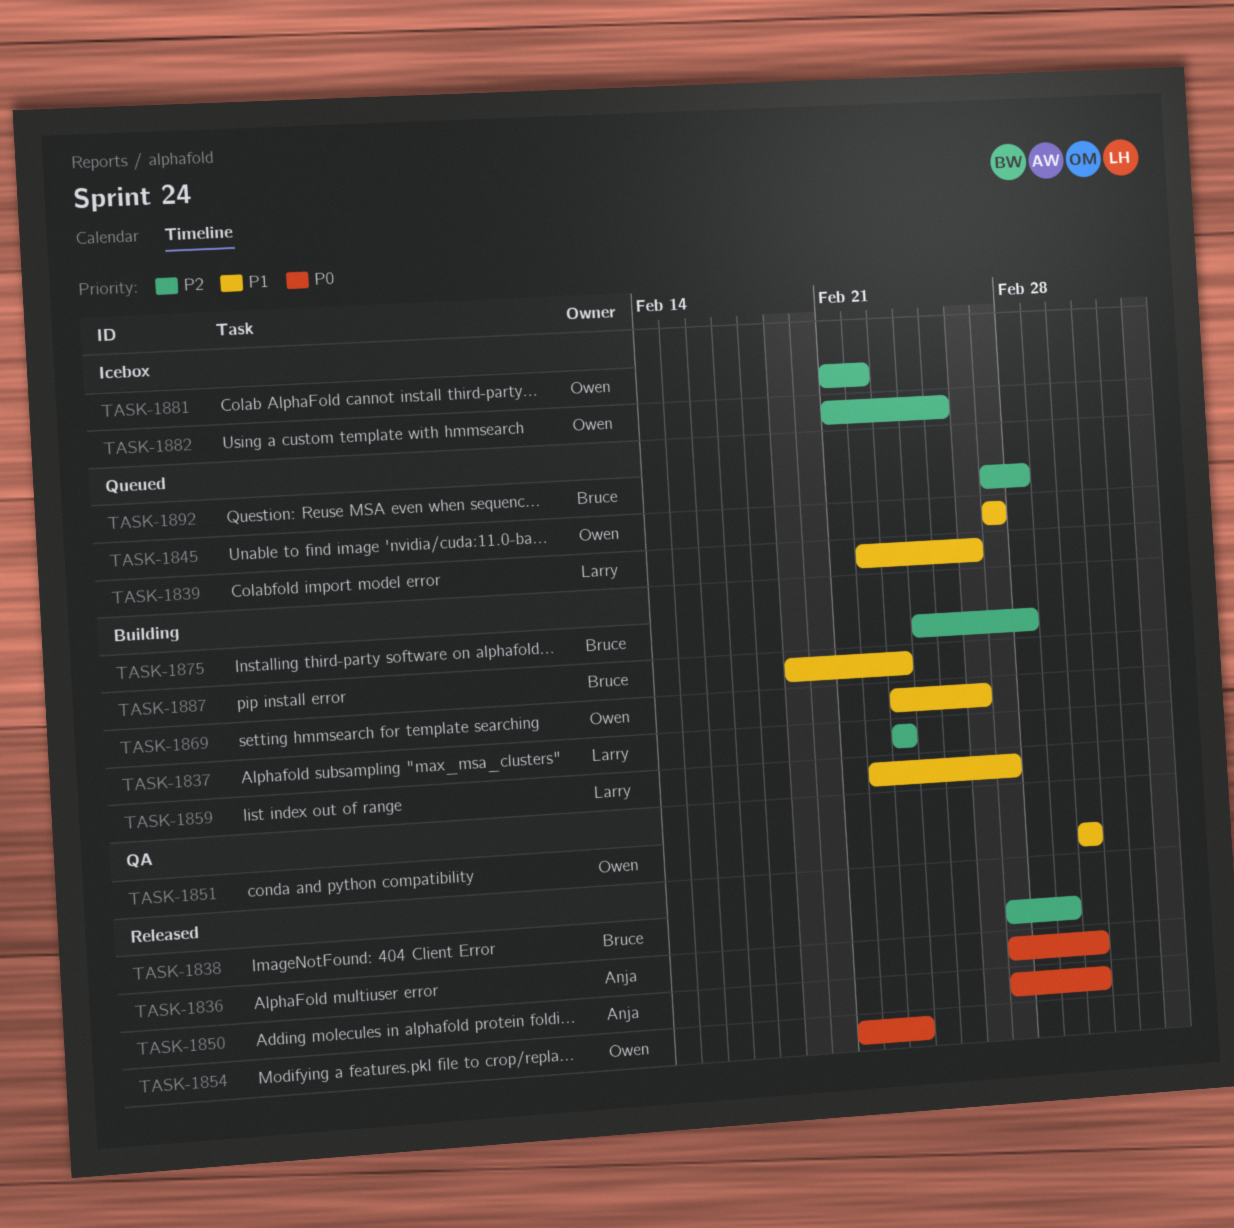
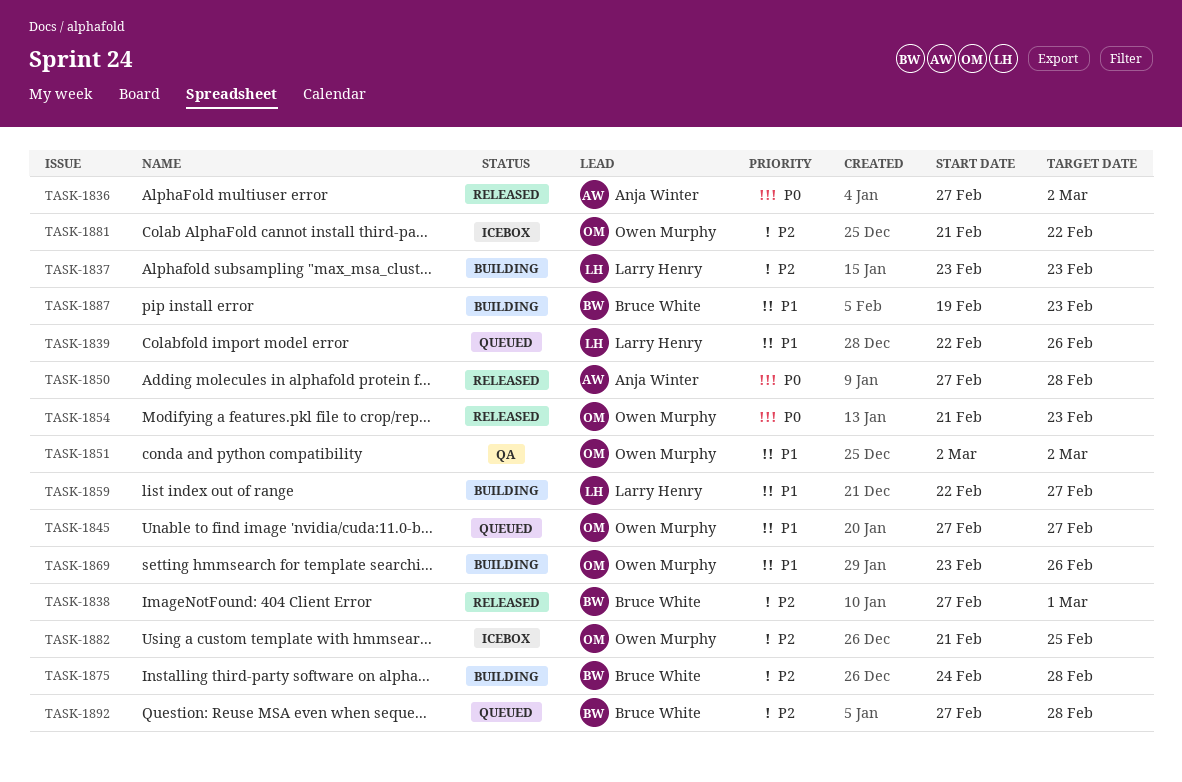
TASK-1850, due: Mar 2 -> Feb 28

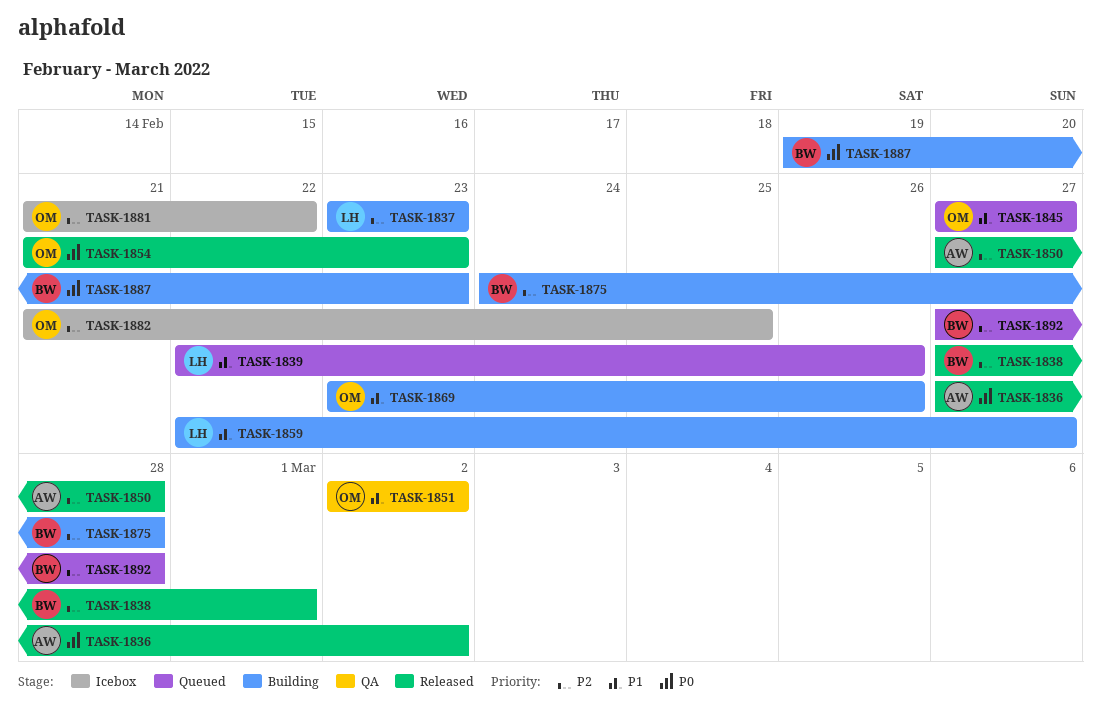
TASK-1850, priority: P0 -> P2
TASK-1887, priority: P1 -> P0

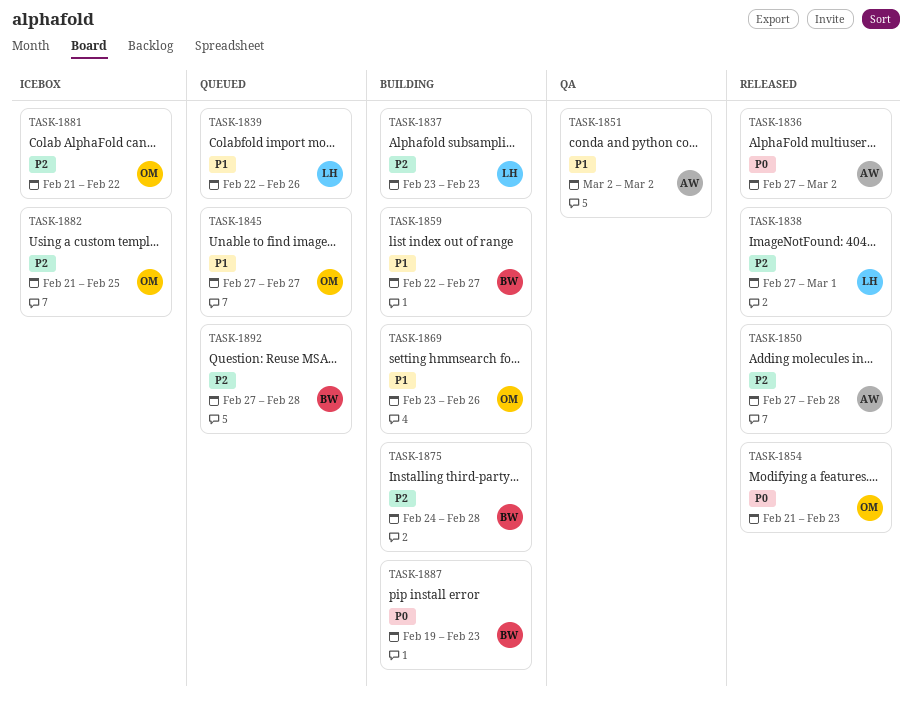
TASK-1838, owner: BW -> LH
TASK-1851, owner: OM -> AW
TASK-1859, owner: LH -> BW

